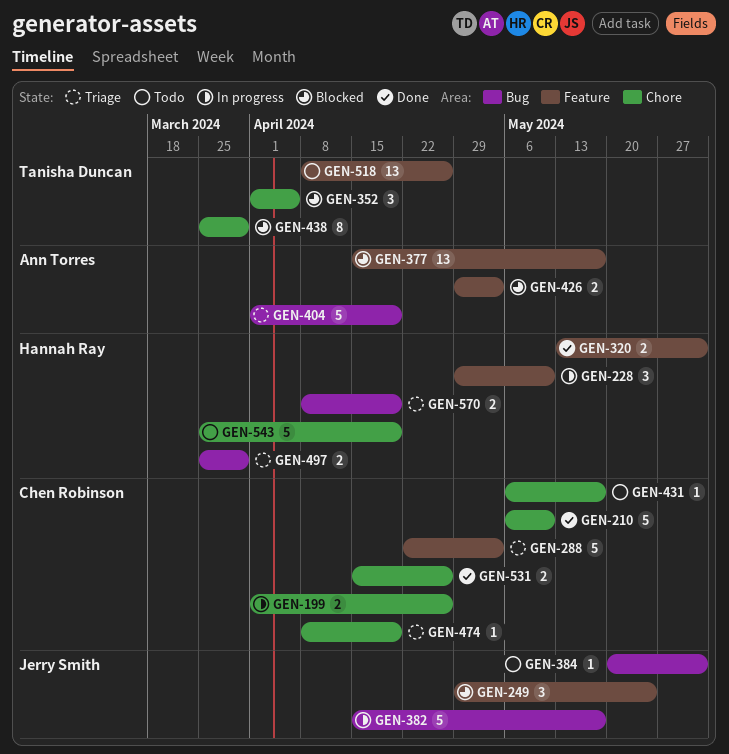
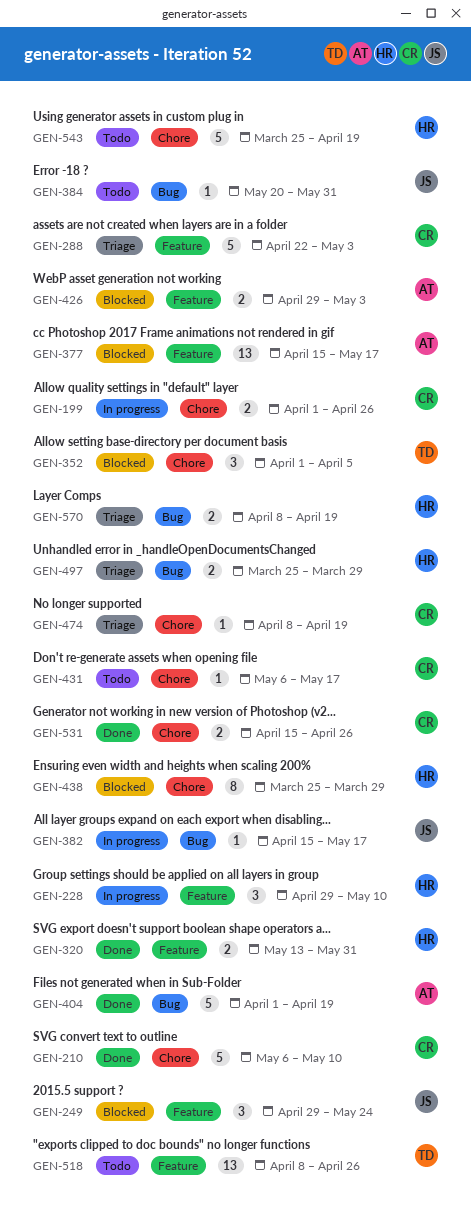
GEN-382, estimate: 5 -> 1
GEN-404, status: Triage -> Done
GEN-438, owner: Tanisha Duncan -> Hannah Ray

